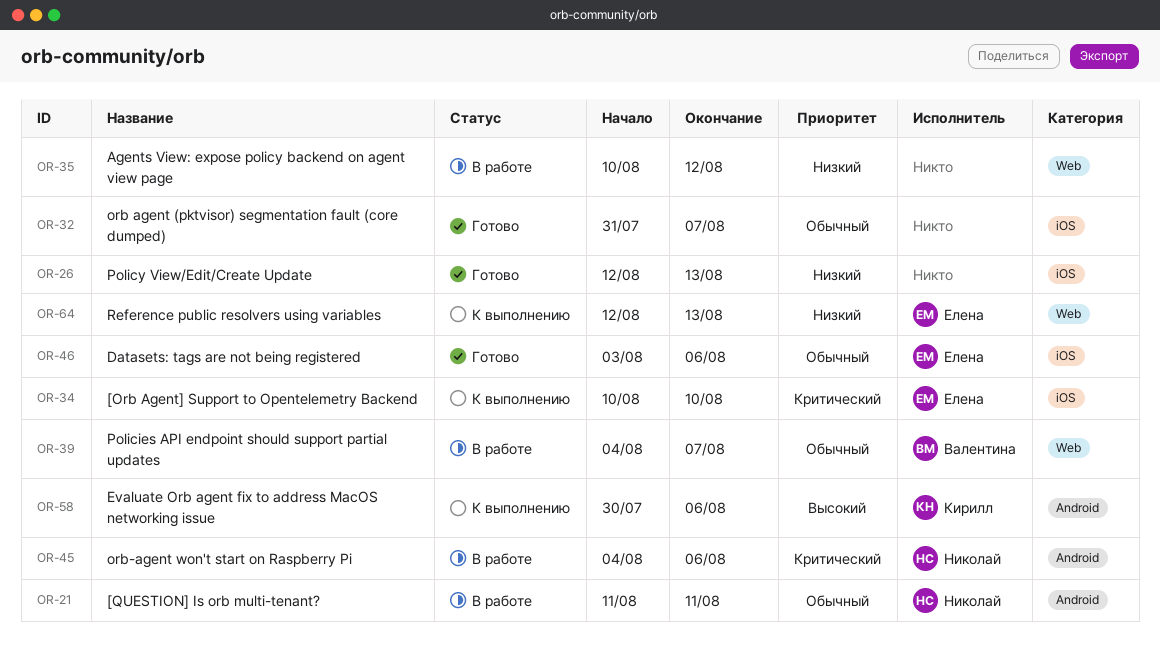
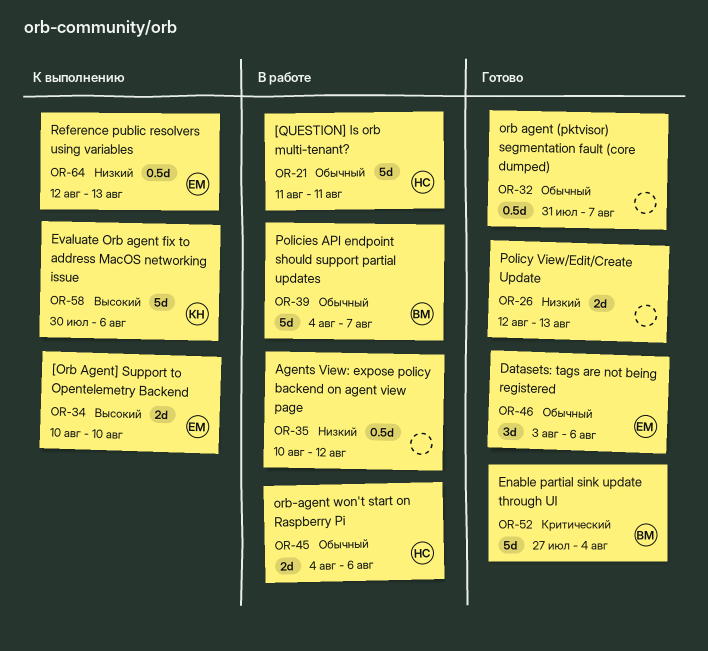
OR-34, priority: Критический -> Высокий
OR-45, priority: Критический -> Обычный
OR-52: none -> present

